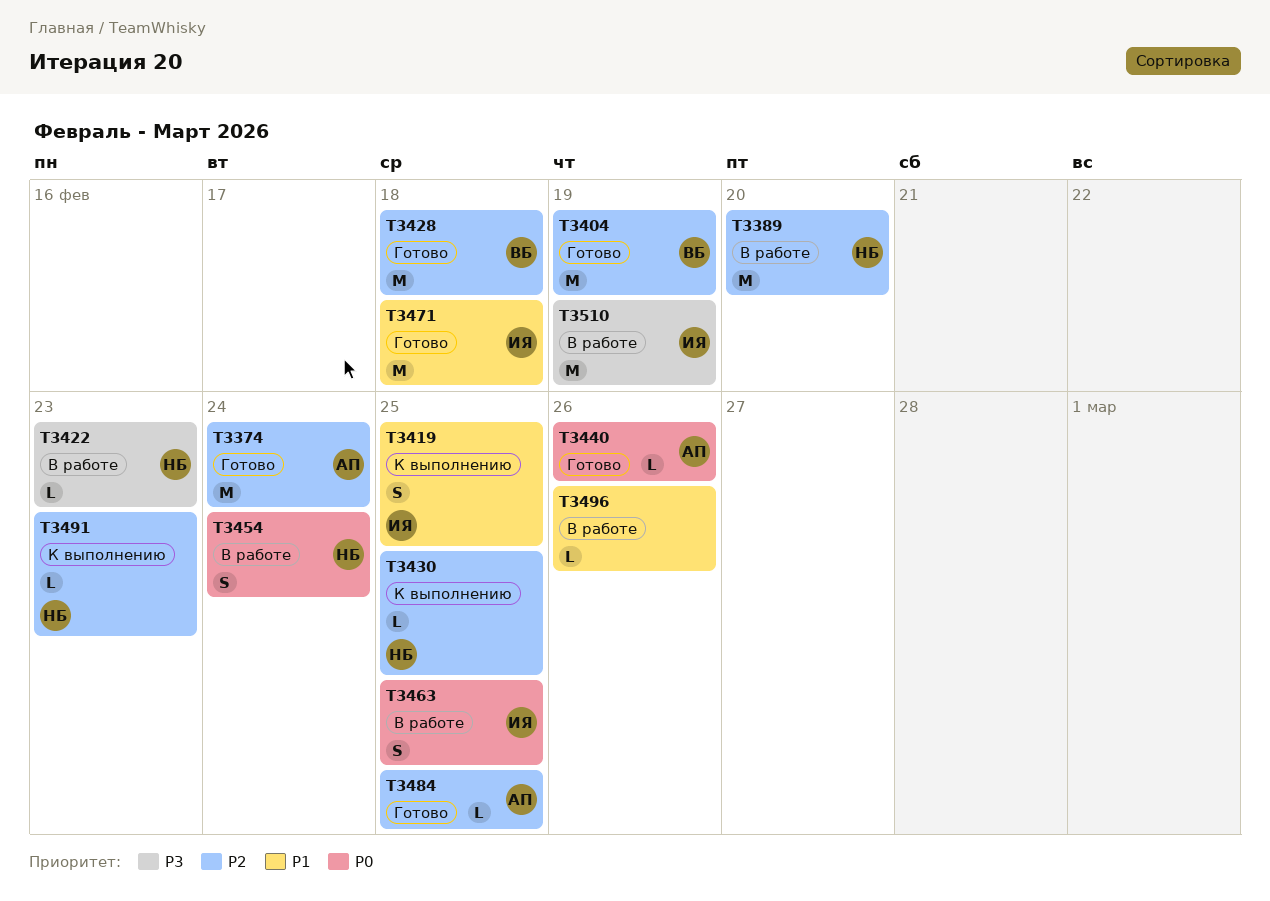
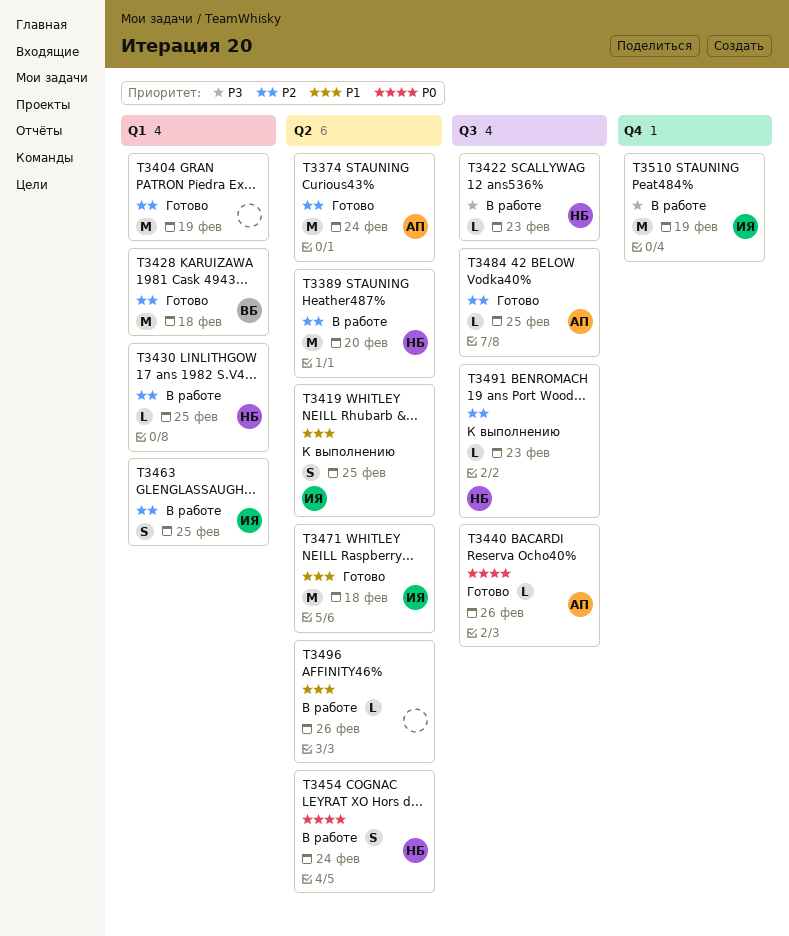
T3404, owner: ВБ -> none
T3430, status: К выполнению -> В работе
T3463, priority: P0 -> P2

